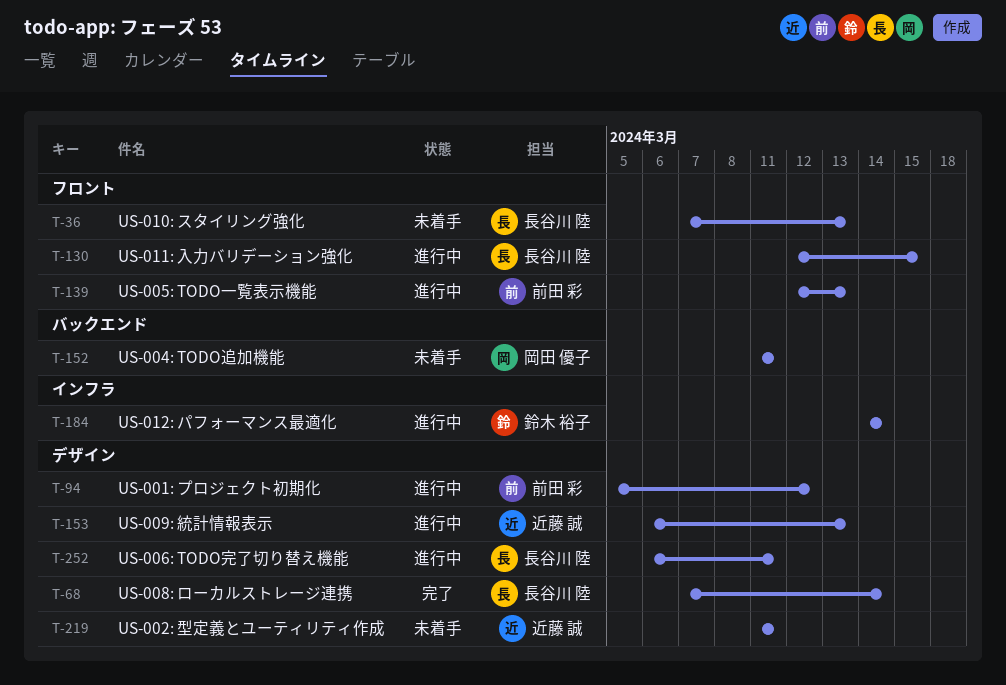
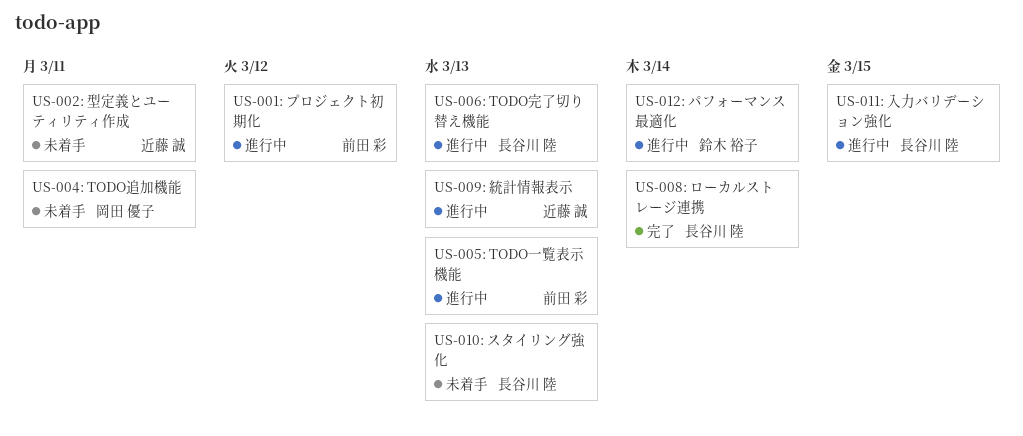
US-006: TODO完了切り替え機能, due: Mar 11 -> Mar 13

